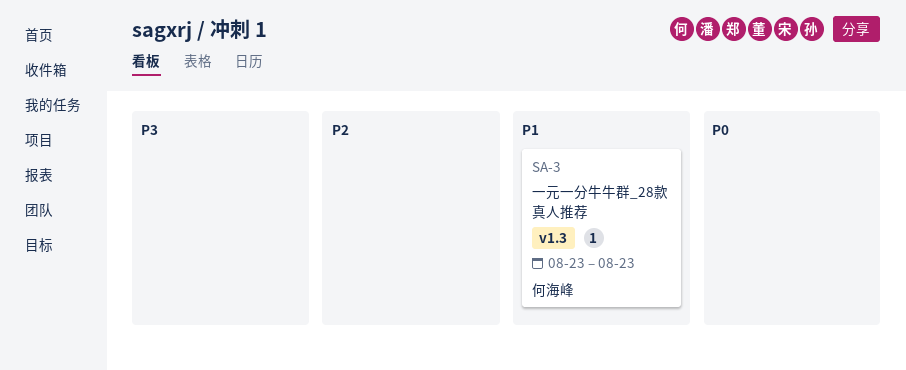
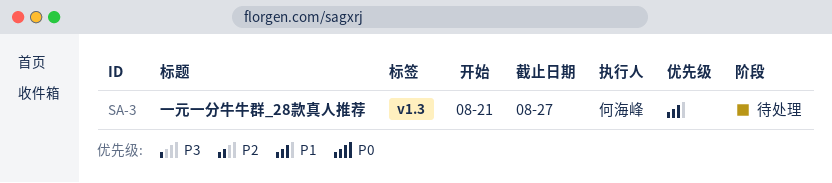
SA-3, start: Aug 23 -> Aug 21
SA-3, due: Aug 23 -> Aug 27

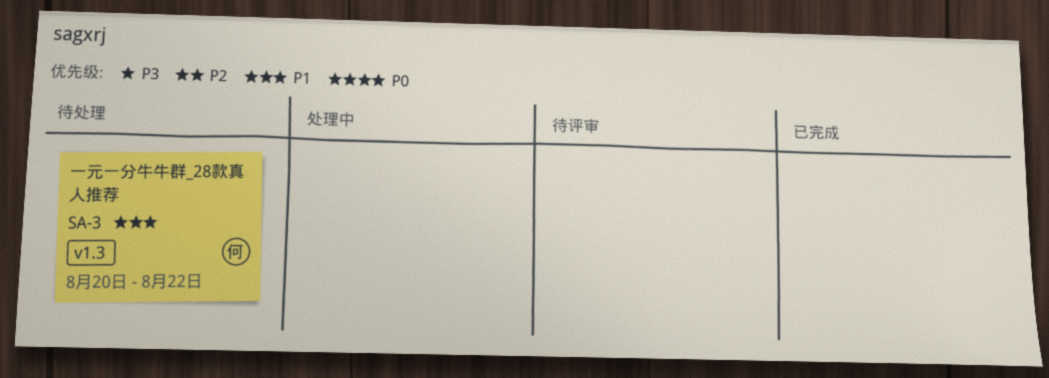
SA-3, start: Aug 21 -> Aug 20
SA-3, due: Aug 27 -> Aug 22

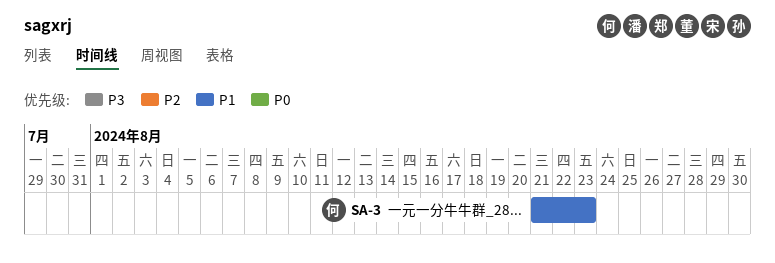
SA-3, start: Aug 20 -> Aug 21
SA-3, due: Aug 22 -> Aug 23

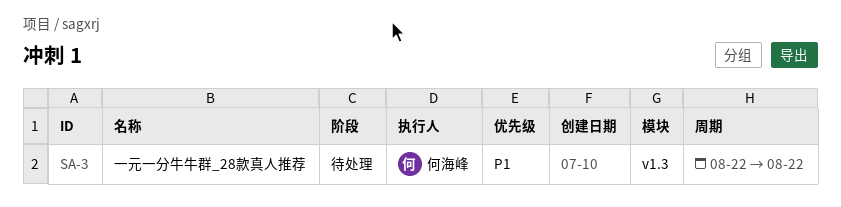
SA-3, start: Aug 21 -> Aug 22
SA-3, due: Aug 23 -> Aug 22

